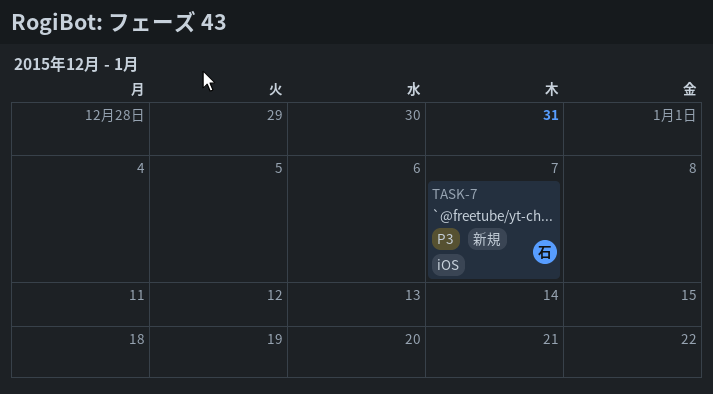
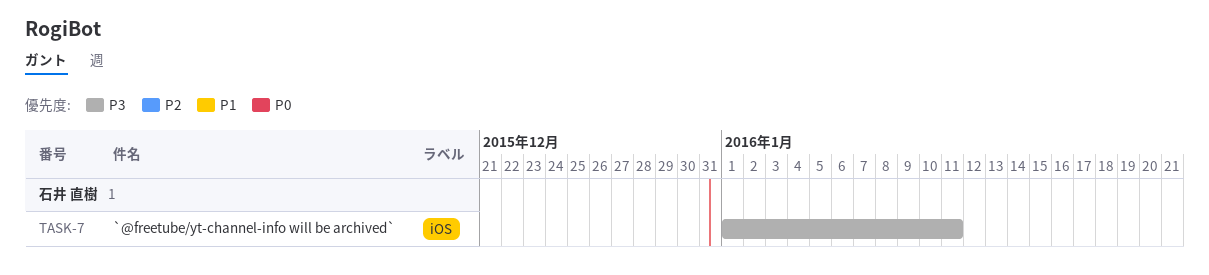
TASK-7, due: Jan 7 -> Jan 11

